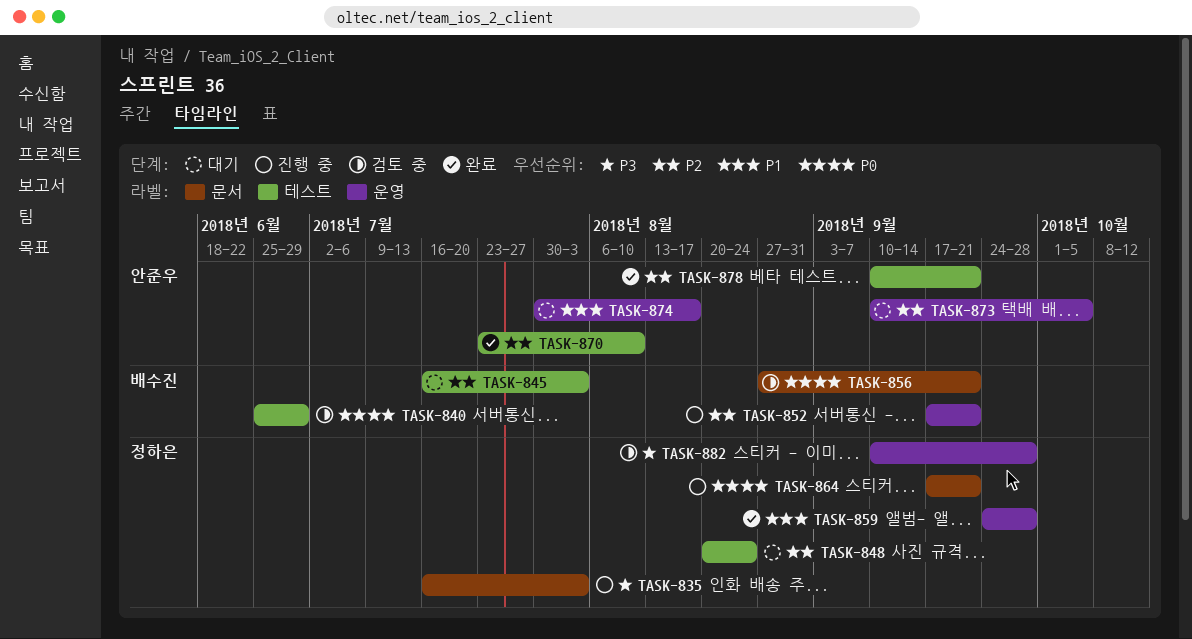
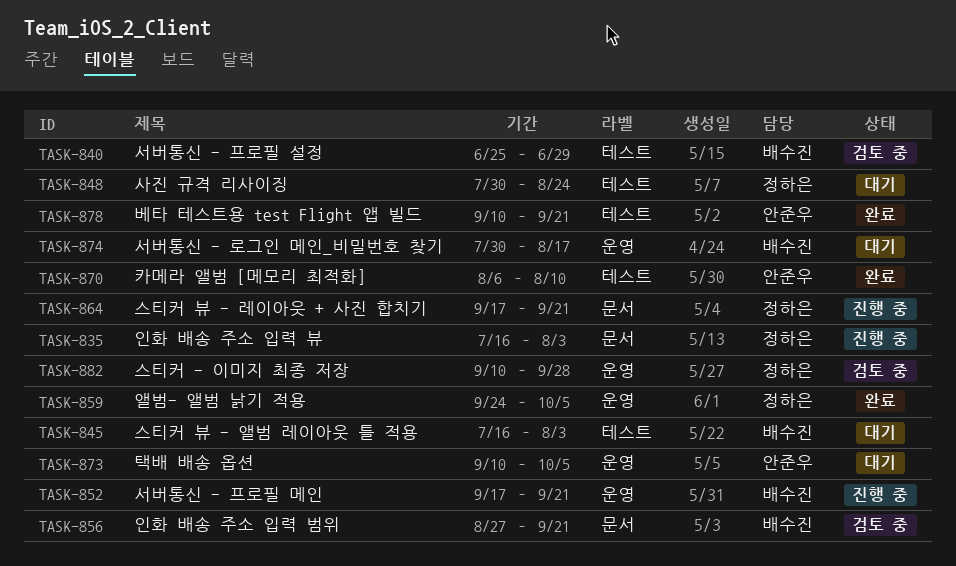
TASK-848, start: Aug 20 -> Jul 30
TASK-859, due: Sep 28 -> Oct 5
TASK-870, start: Jul 23 -> Aug 6
TASK-874, owner: 안준우 -> 배수진

